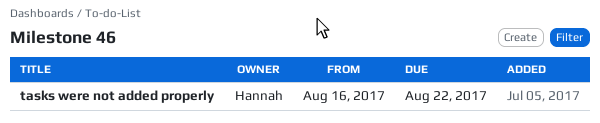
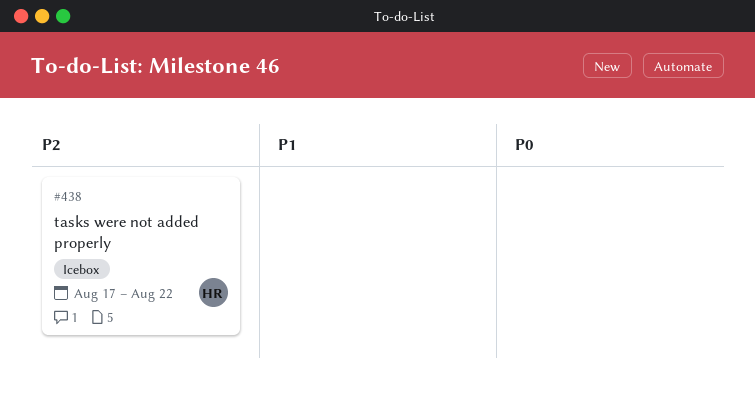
tasks were not added properly, start: Aug 16 -> Aug 17

